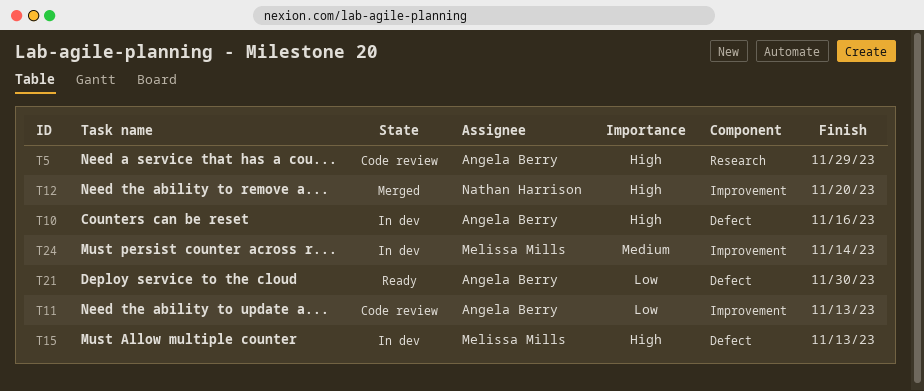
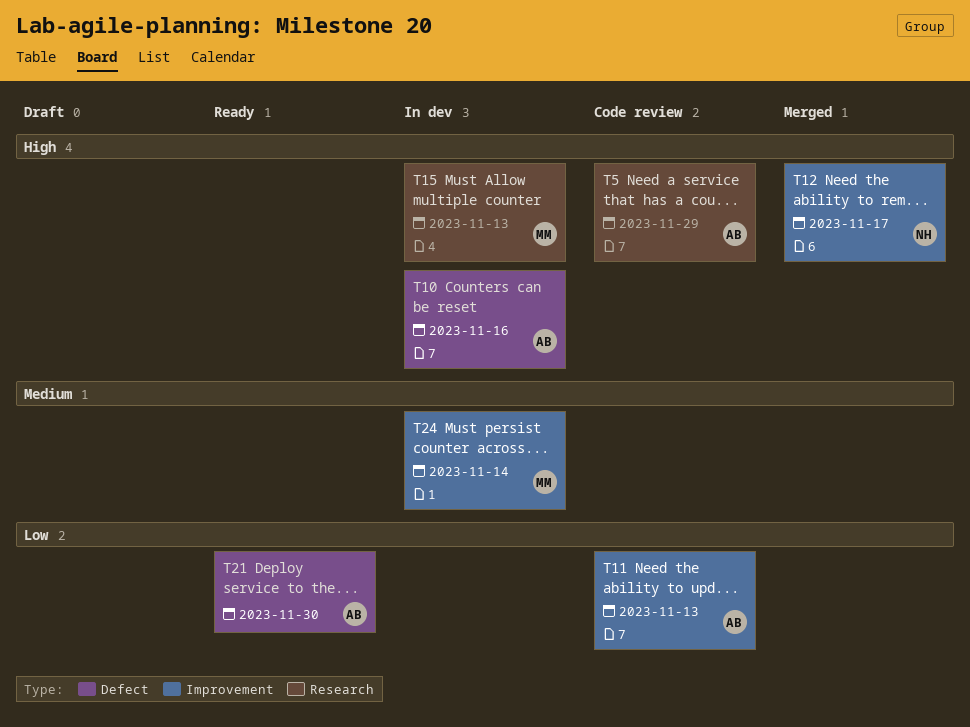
T12, due: Nov 20 -> Nov 17
T15, label: Defect -> Research

